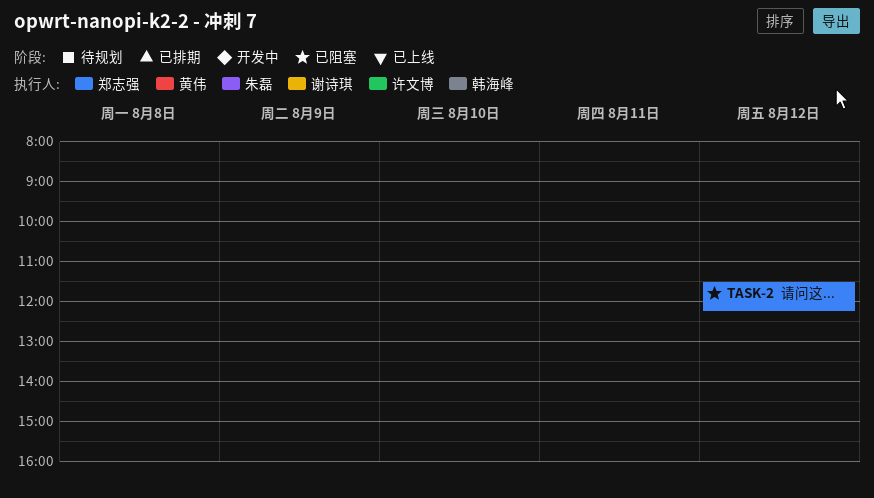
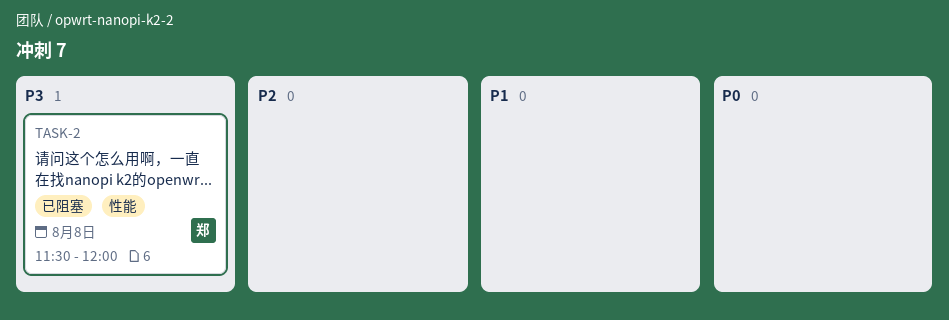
TASK-2, day: Aug 12 -> Aug 8
TASK-2, ends: 12:15 -> 12:00

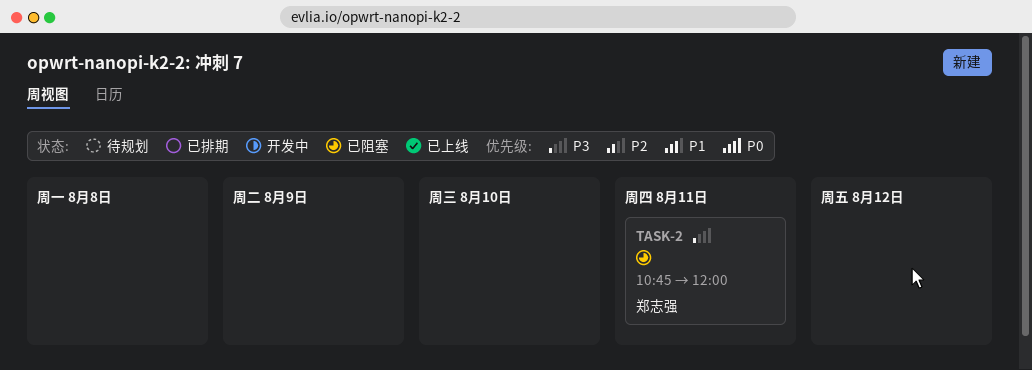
TASK-2, day: Aug 8 -> Aug 11
TASK-2, begins: 11:30 -> 10:45

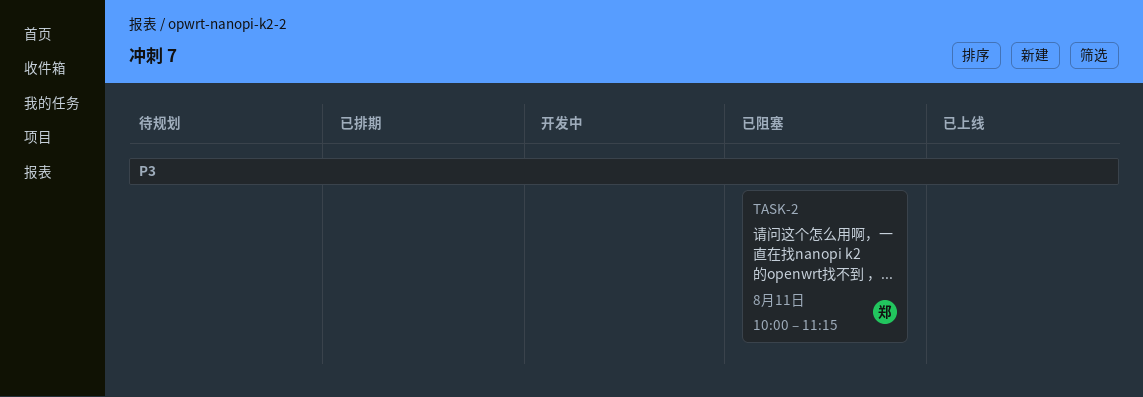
TASK-2, begins: 10:45 -> 10:00
TASK-2, ends: 12:00 -> 11:15

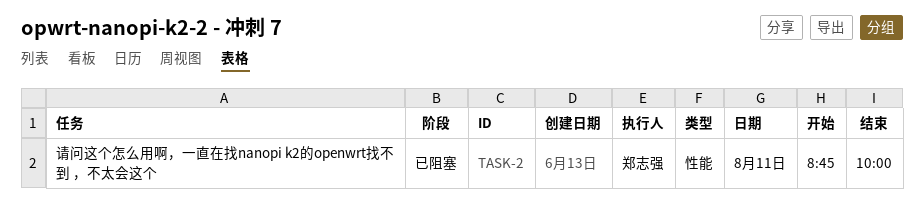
TASK-2, begins: 10:00 -> 08:45
TASK-2, ends: 11:15 -> 10:00

